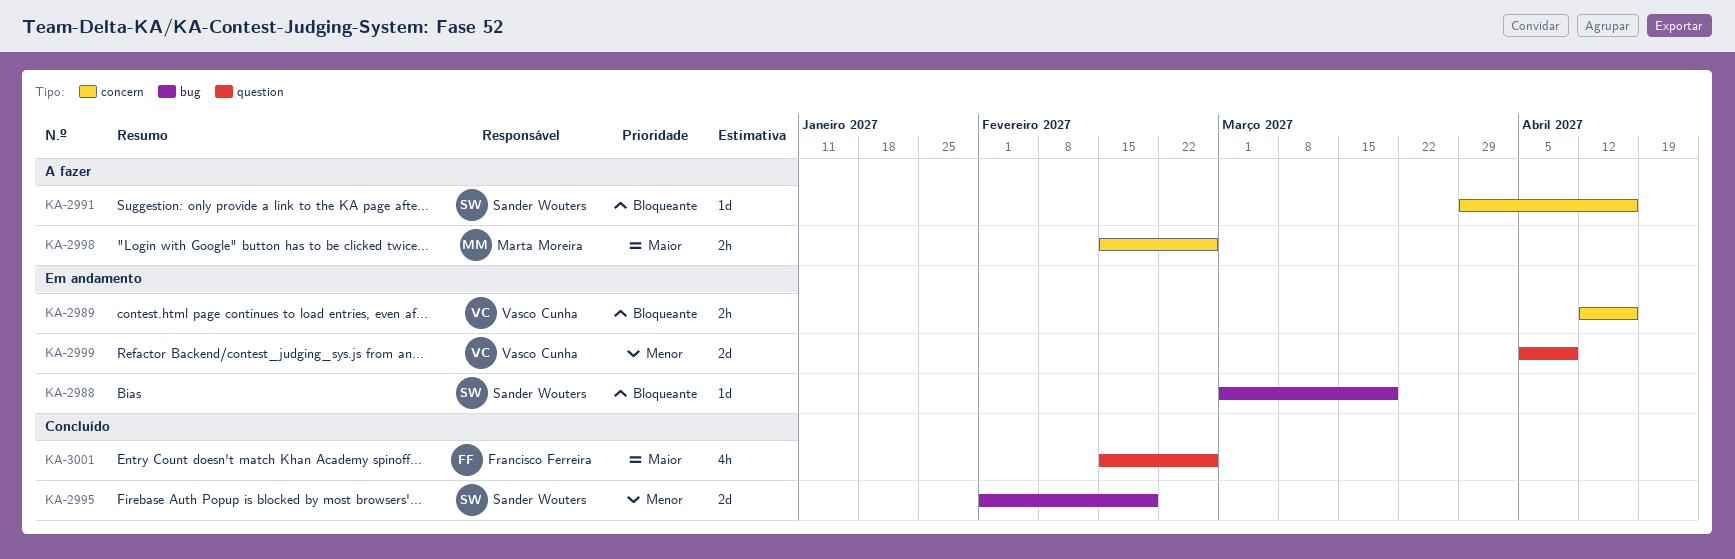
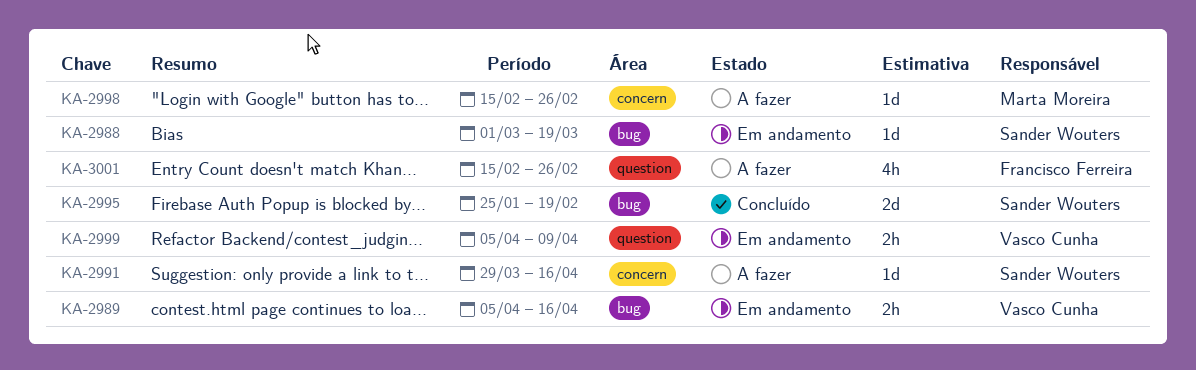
KA-2989, label: concern -> bug
KA-2989, start: Apr 12 -> Apr 5
KA-2995, start: Feb 1 -> Jan 25
KA-2998, estimate: 2h -> 1d
KA-2999, estimate: 2d -> 2h
KA-3001, status: Concluído -> A fazer

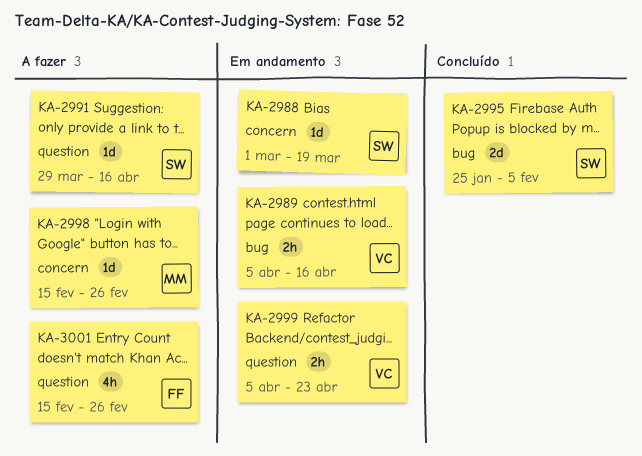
KA-2988, label: bug -> concern
KA-2991, label: concern -> question
KA-2995, due: Feb 19 -> Feb 5
KA-2999, due: Apr 9 -> Apr 23

